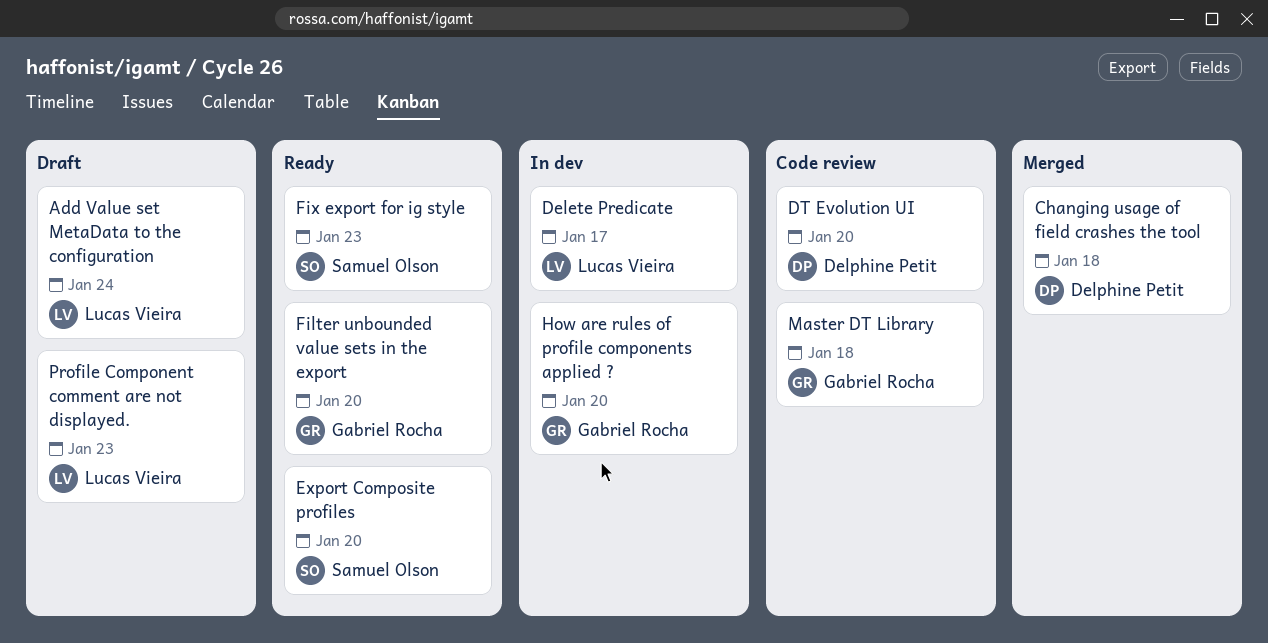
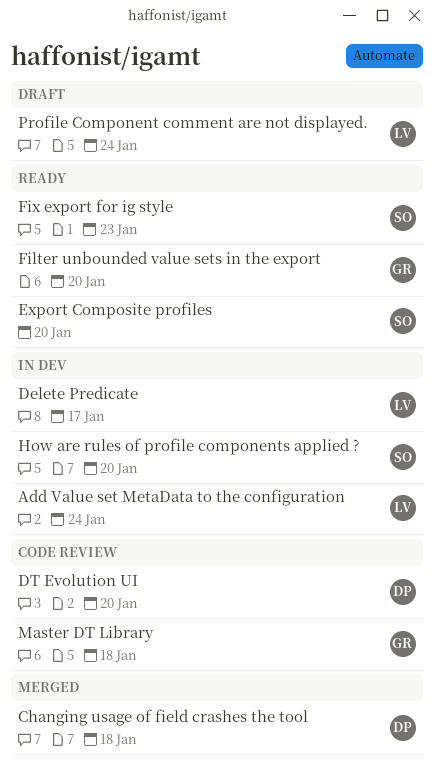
Add Value set MetaData to the configuration, status: Draft -> In dev
How are rules of profile components applied ?, owner: Gabriel Rocha -> Samuel Olson
Profile Component comment are not displayed., due: Jan 23 -> Jan 24

